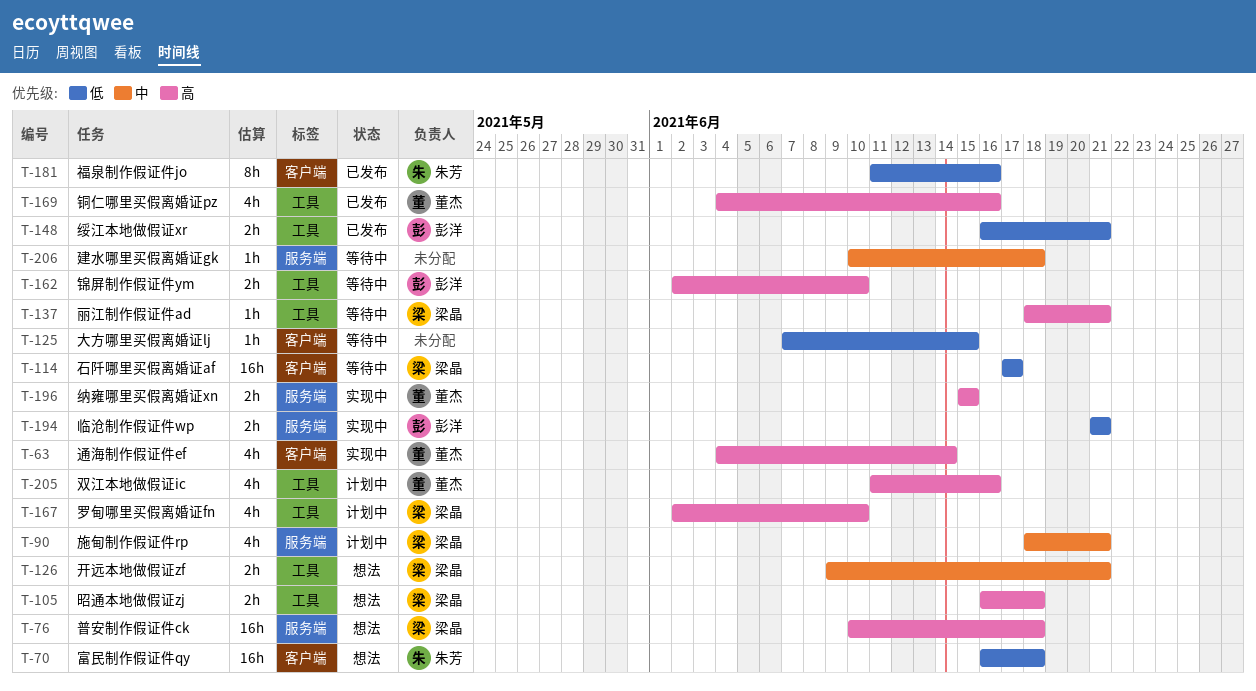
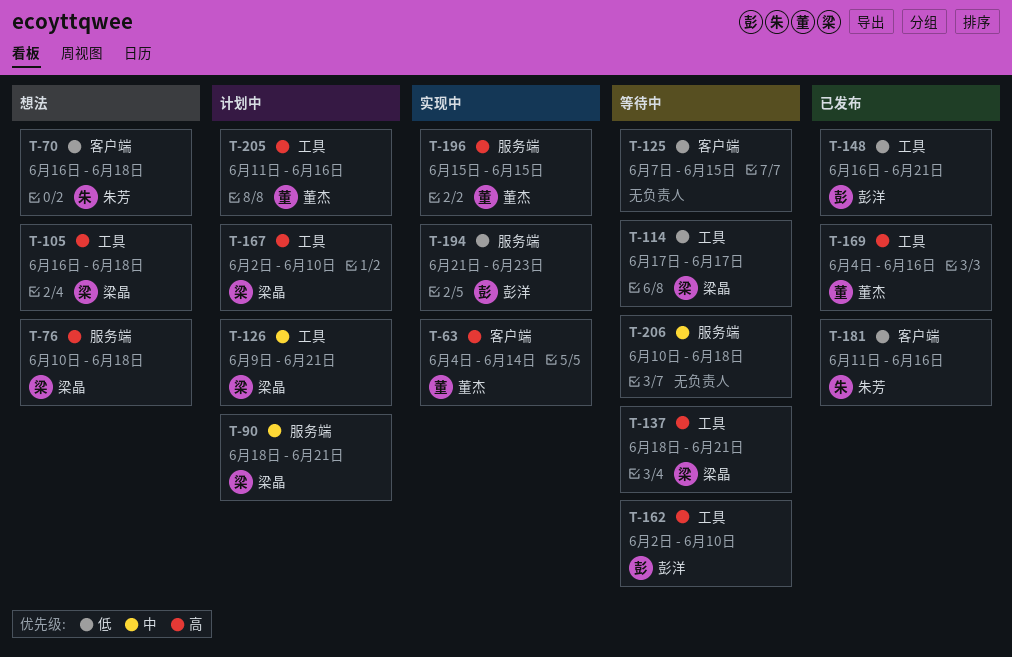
T-114, label: 客户端 -> 工具
T-126, status: 想法 -> 计划中
T-194, due: Jun 21 -> Jun 23

